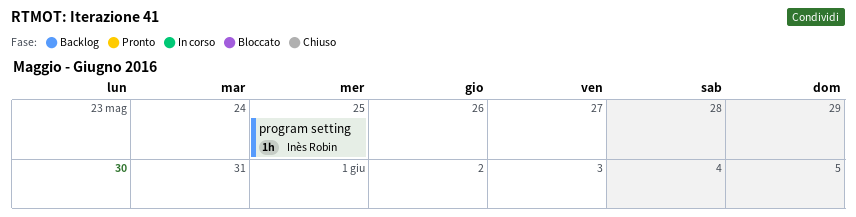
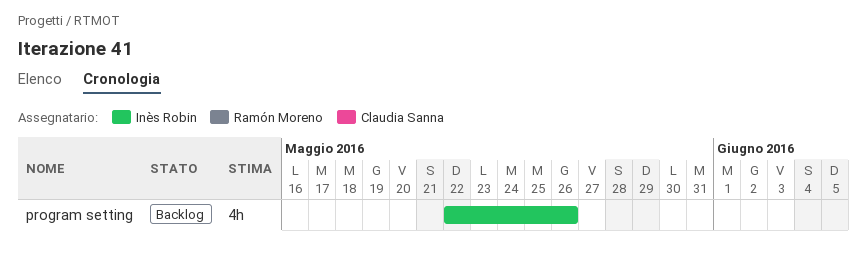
program setting, estimate: 1h -> 4h
program setting, due: May 25 -> May 26

